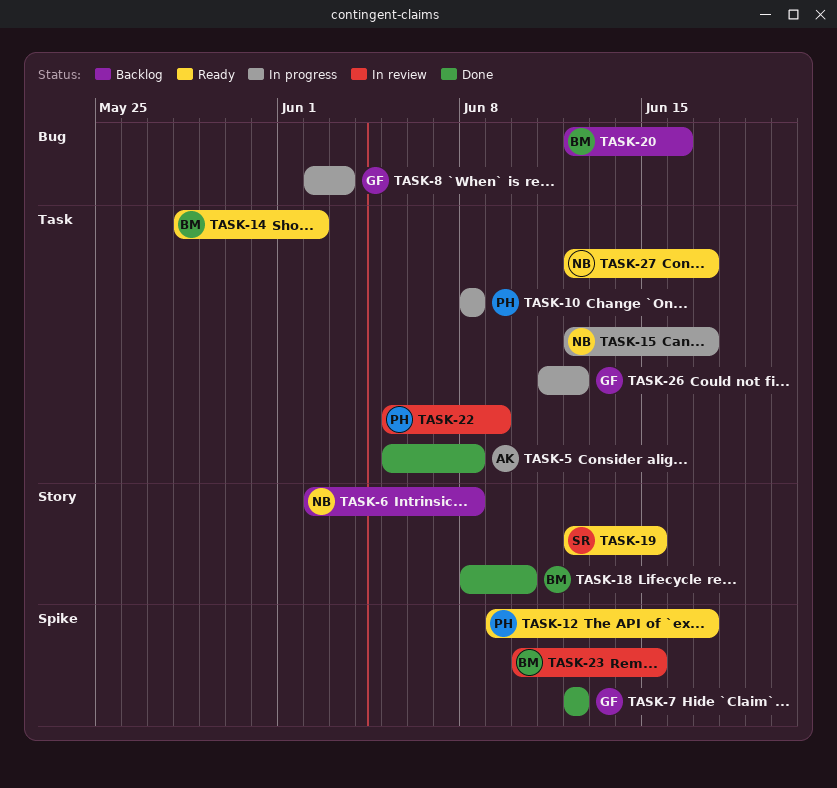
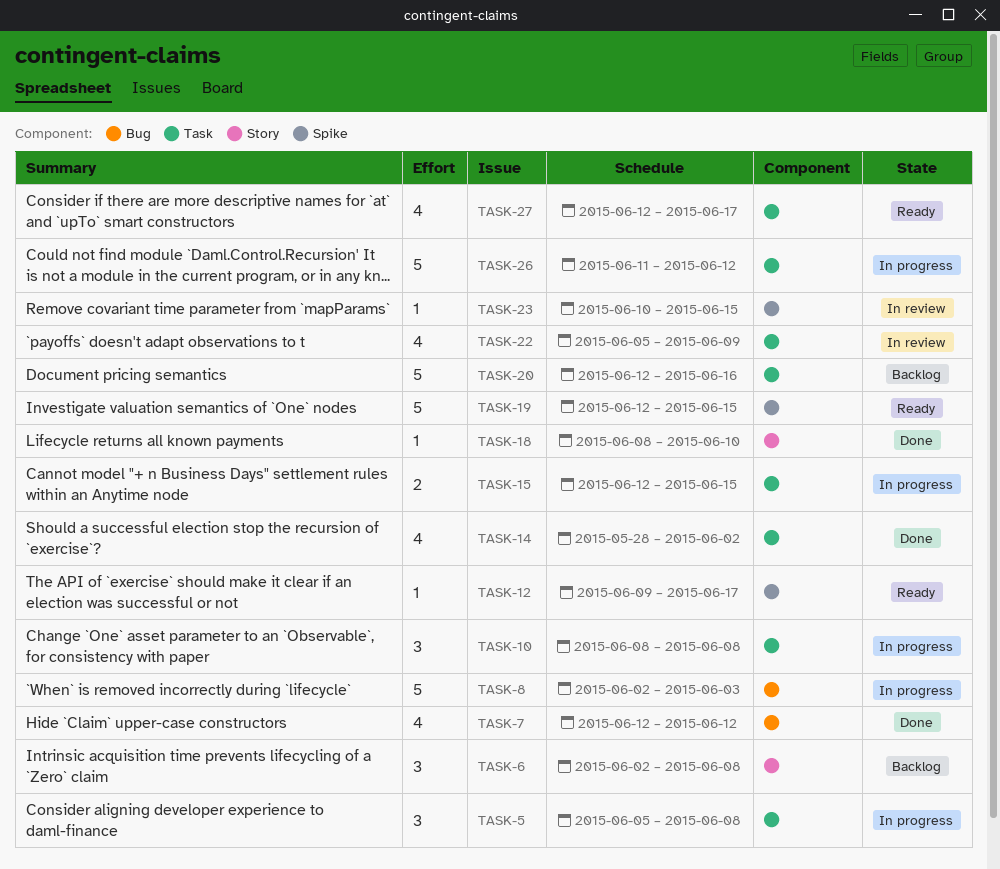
TASK-5, status: Done -> In progress
TASK-7, label: Spike -> Bug
TASK-14, status: Ready -> Done
TASK-15, due: Jun 17 -> Jun 15
TASK-19, label: Story -> Spike
TASK-20, label: Bug -> Task

